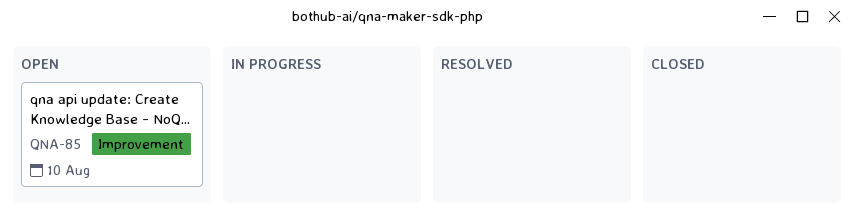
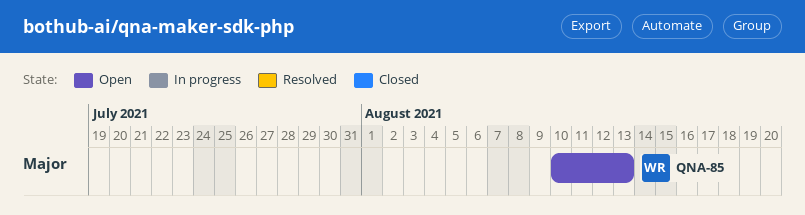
QNA-85, due: Aug 10 -> Aug 13

